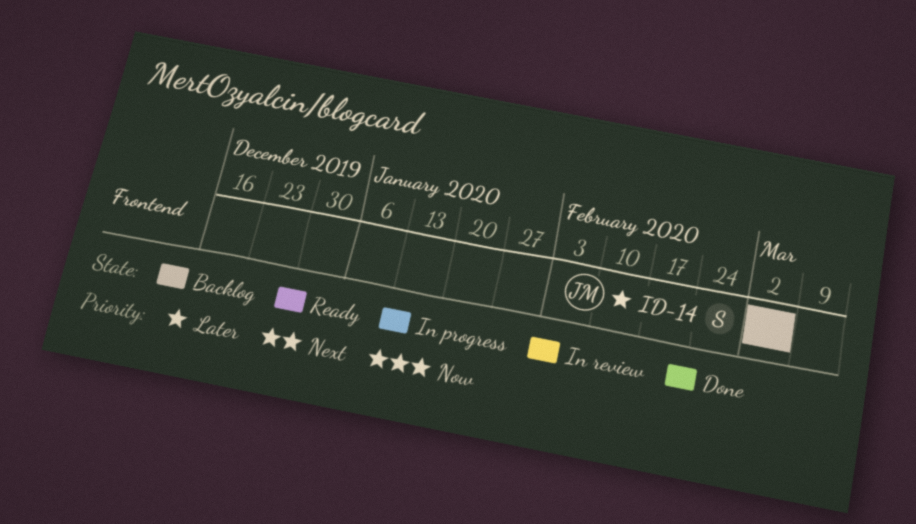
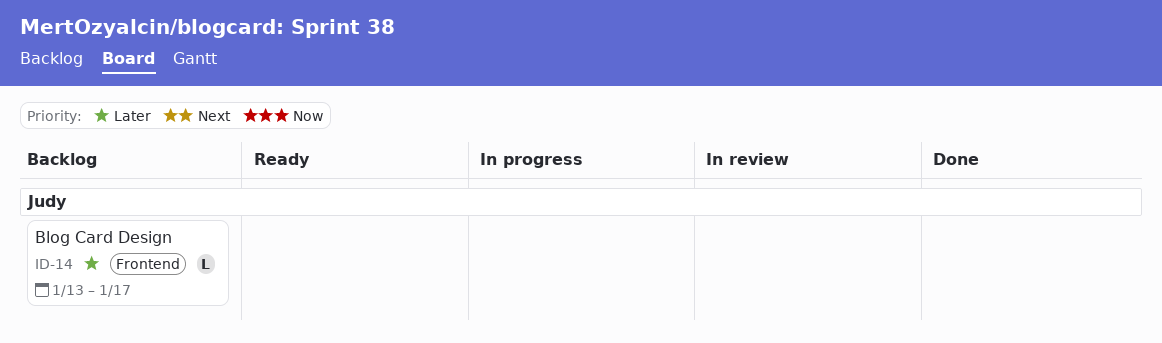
ID-14, estimate: S -> L
ID-14, start: Mar 2 -> Jan 13
ID-14, due: Mar 6 -> Jan 17

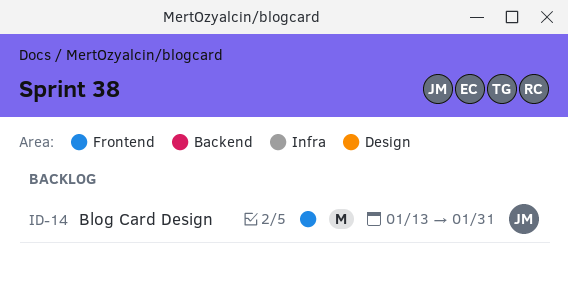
ID-14, estimate: L -> M
ID-14, due: Jan 17 -> Jan 31

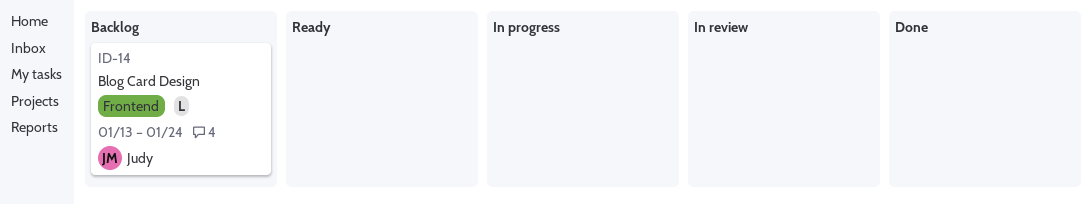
ID-14, estimate: M -> L
ID-14, due: Jan 31 -> Jan 24

